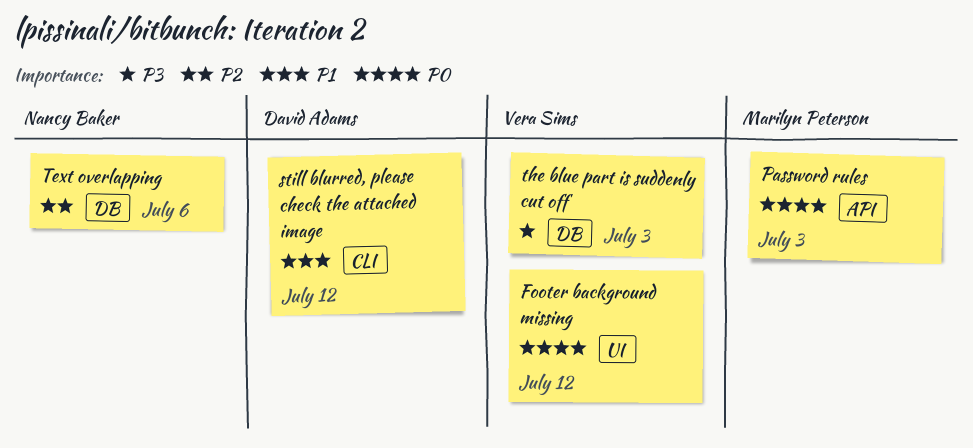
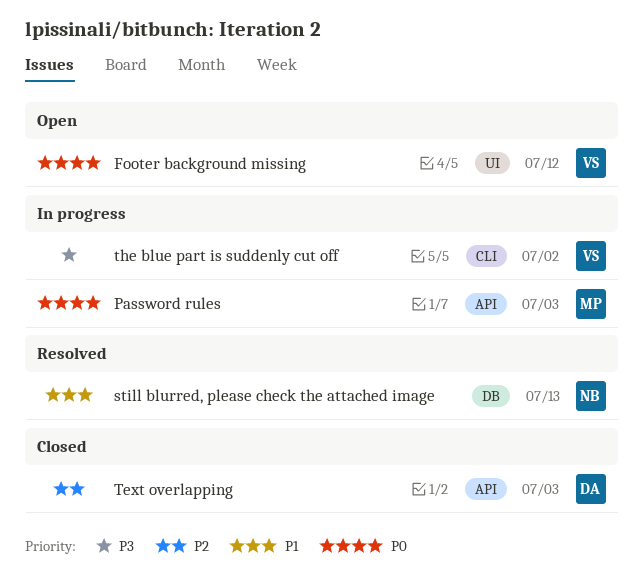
still blurred, please check the attached image, owner: David Adams -> Nancy Baker
still blurred, please check the attached image, label: CLI -> DB
still blurred, please check the attached image, due: Jul 12 -> Jul 13
Text overlapping, owner: Nancy Baker -> David Adams
Text overlapping, label: DB -> API
Text overlapping, due: Jul 6 -> Jul 3
the blue part is suddenly cut off, label: DB -> CLI
the blue part is suddenly cut off, due: Jul 3 -> Jul 2

